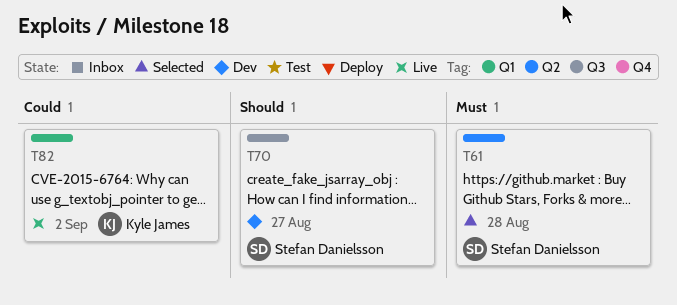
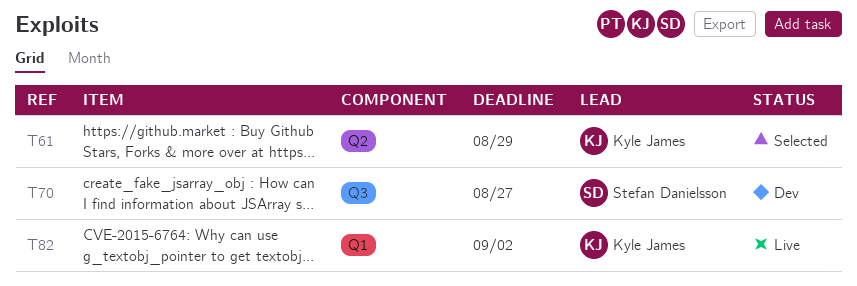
T61, owner: Stefan Danielsson -> Kyle James
T61, due: Aug 28 -> Aug 29

